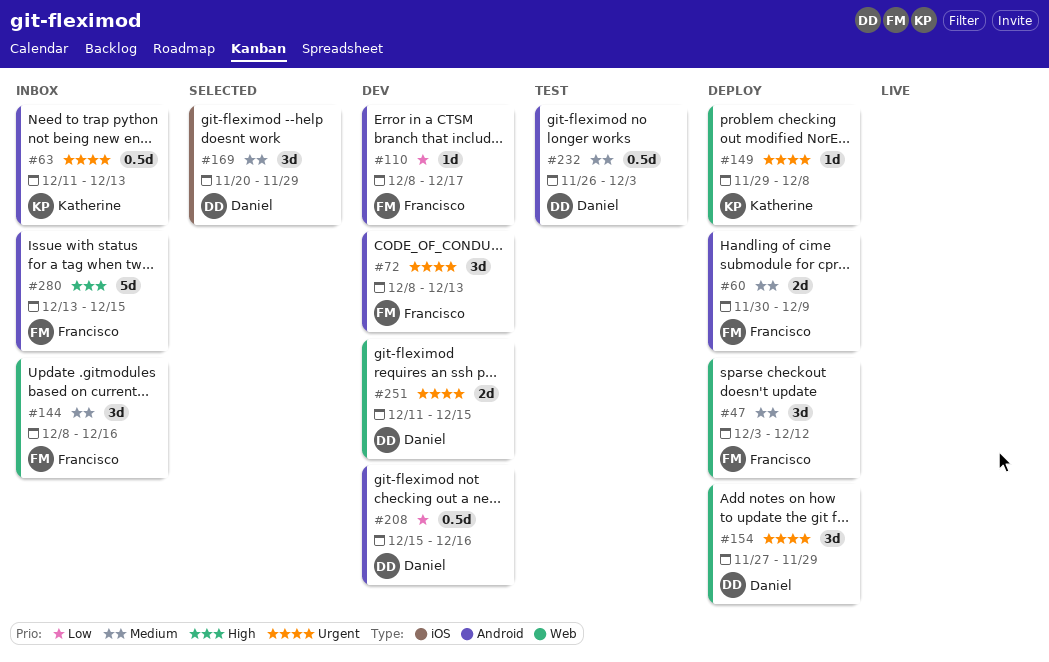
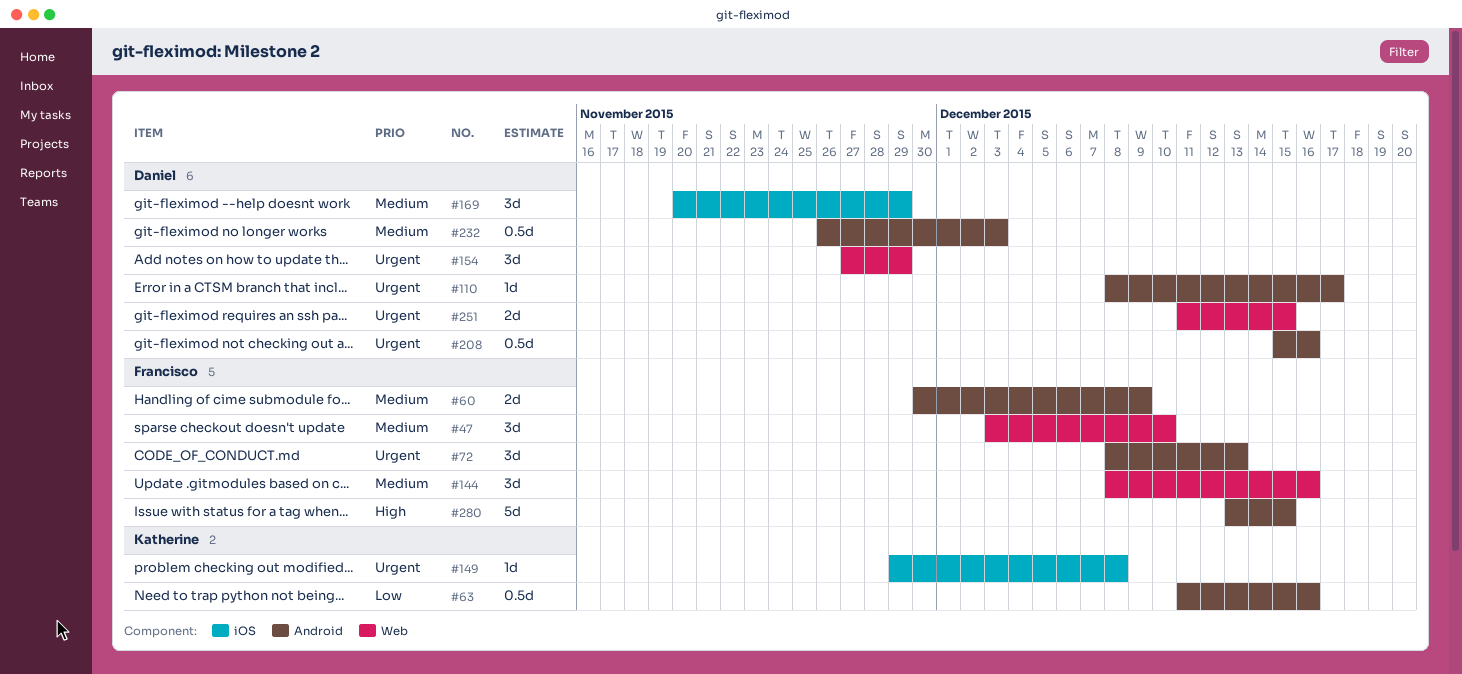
#47, due: Dec 12 -> Dec 10
#63, priority: Urgent -> Low
#63, due: Dec 13 -> Dec 16
#110, owner: Francisco -> Daniel
#110, priority: Low -> Urgent
#149, label: Web -> iOS
#208, priority: Low -> Urgent

